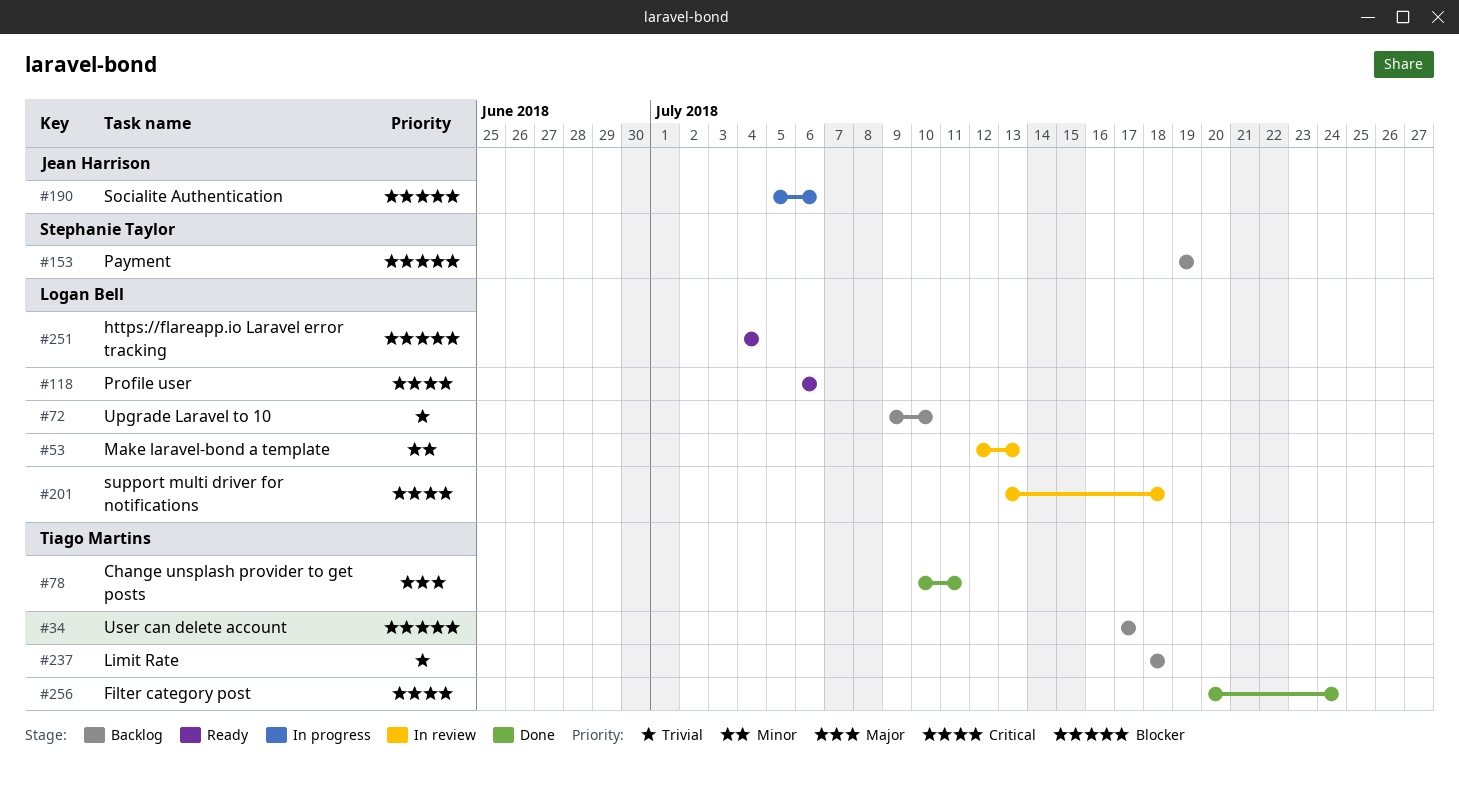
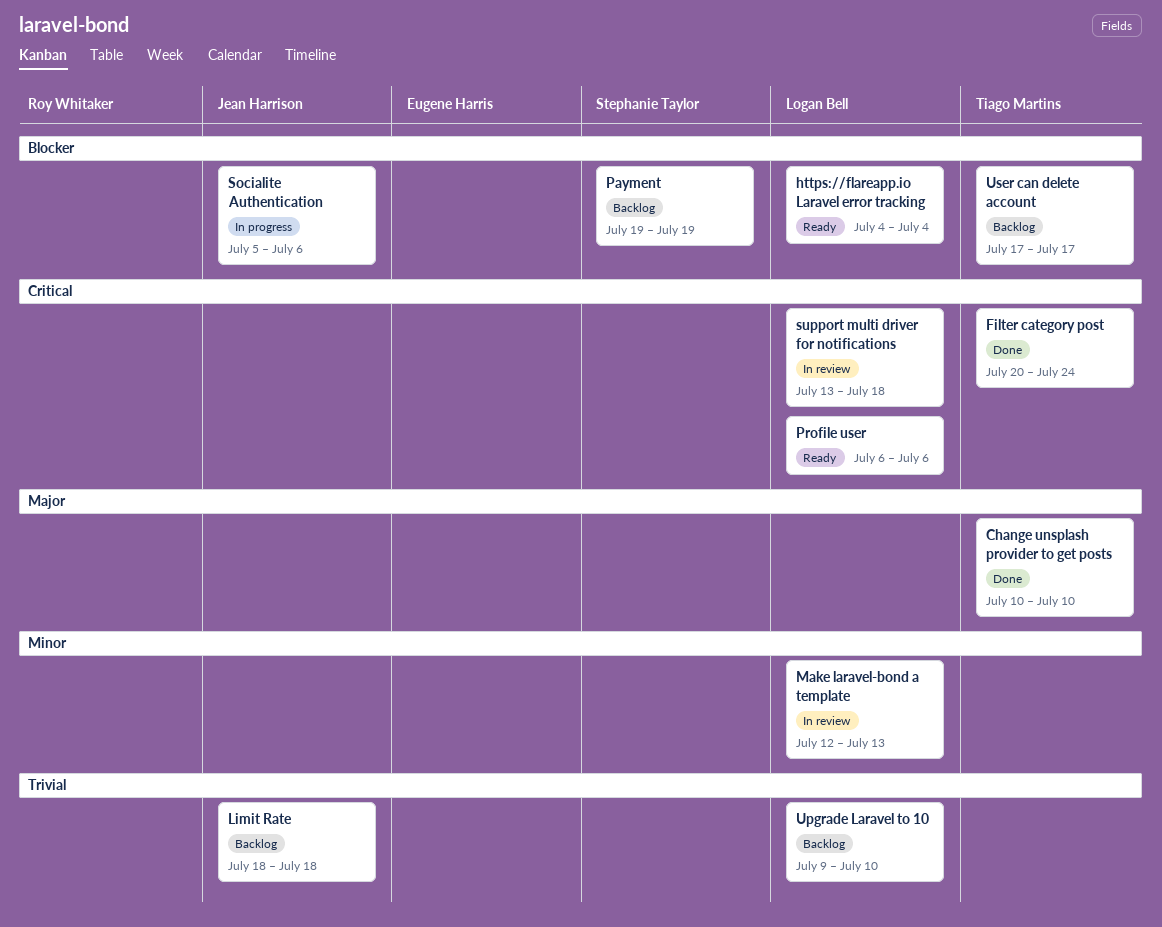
Change unsplash provider to get posts, due: Jul 11 -> Jul 10
Limit Rate, owner: Tiago Martins -> Jean Harrison

